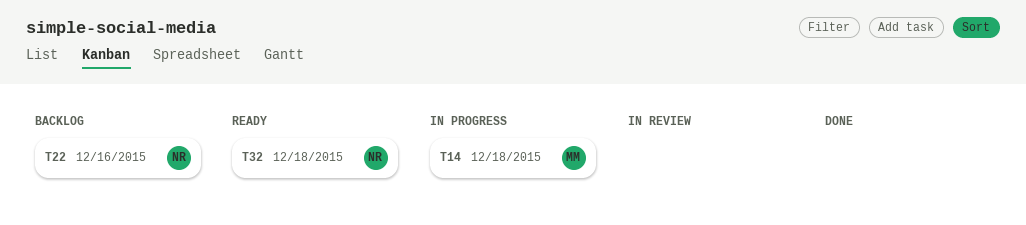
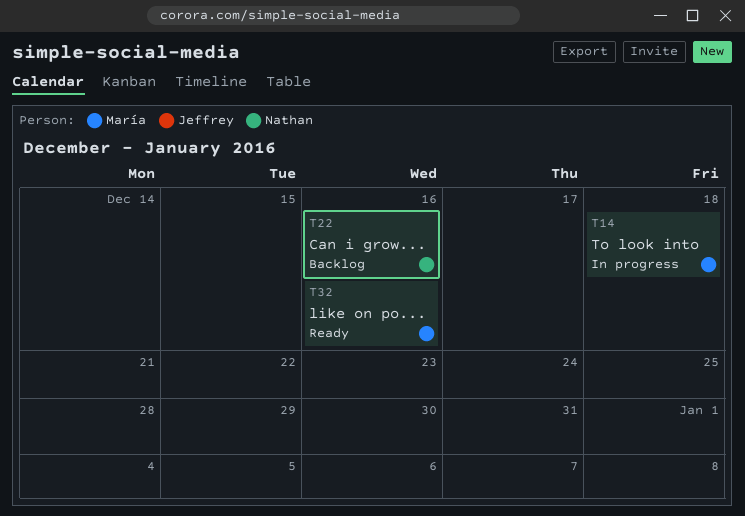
T32, owner: Nathan -> María
T32, due: Dec 18 -> Dec 16

